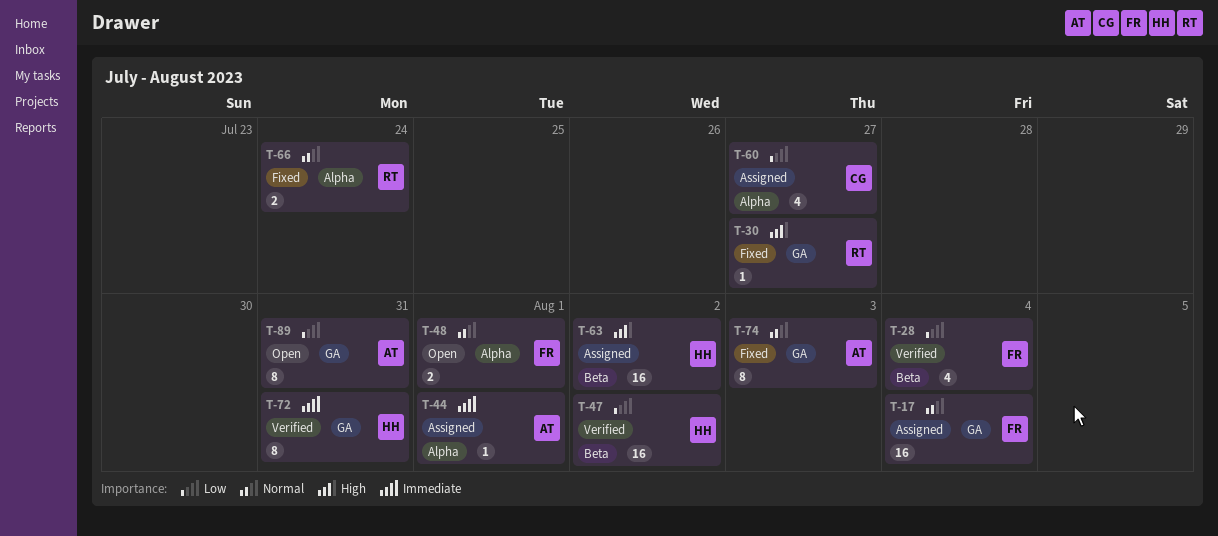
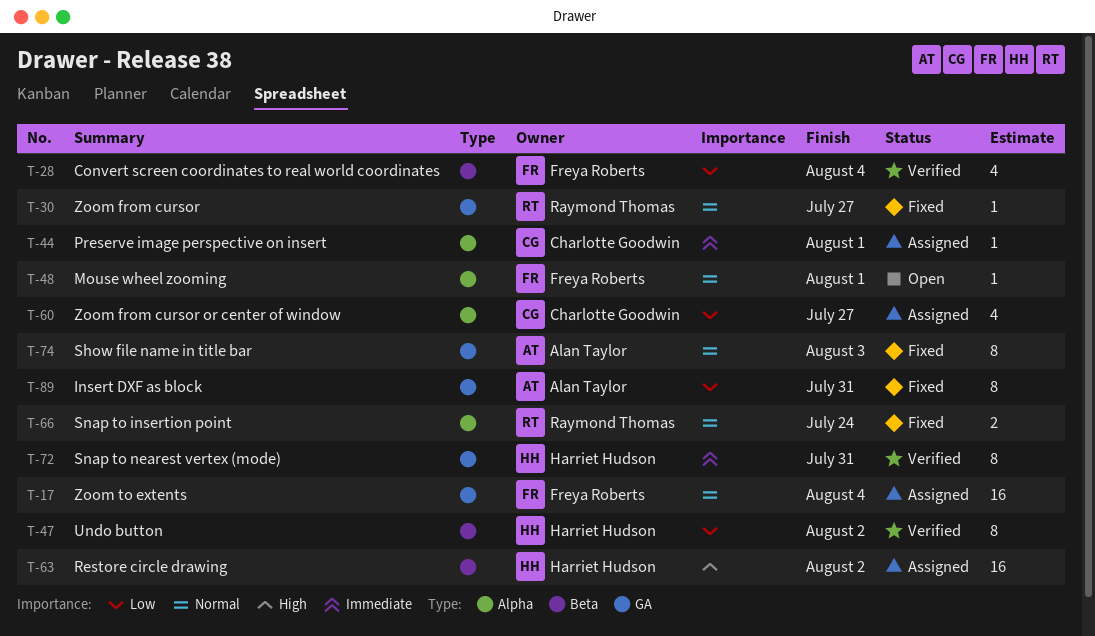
T-30, priority: High -> Normal
T-44, owner: Alan Taylor -> Charlotte Goodwin
T-47, estimate: 16 -> 8
T-48, estimate: 2 -> 1
T-89, status: Open -> Fixed

